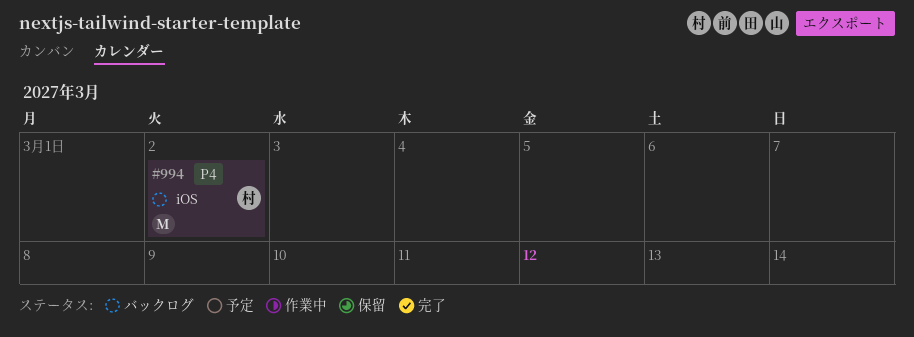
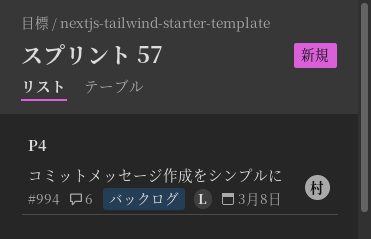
#994, estimate: M -> L
#994, due: Mar 2 -> Mar 8

